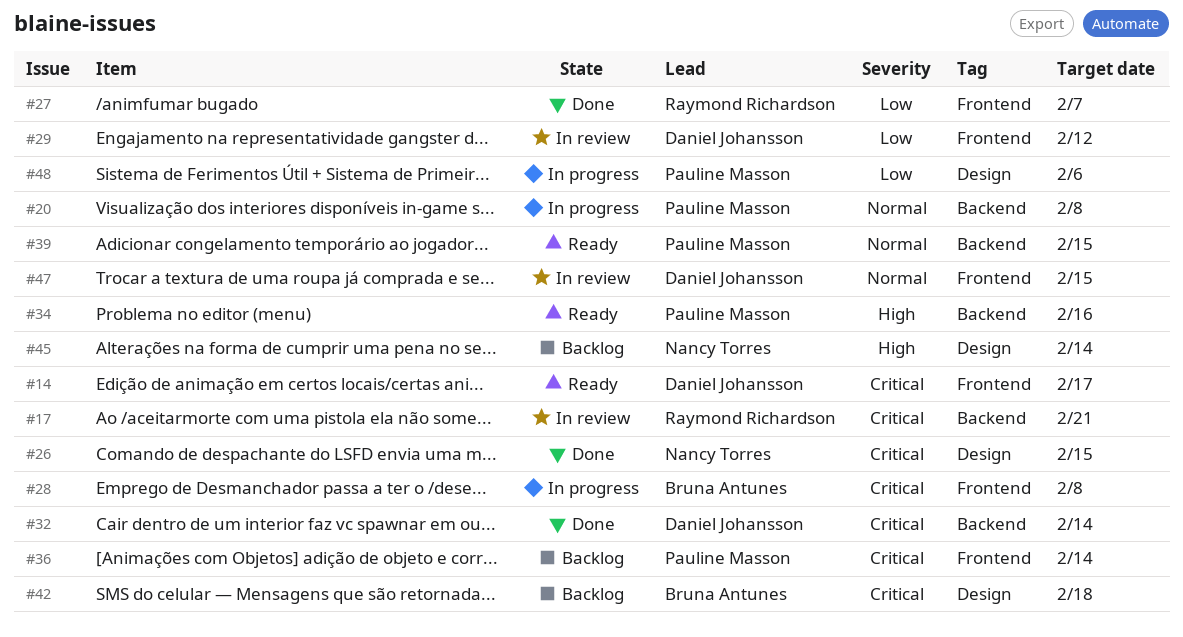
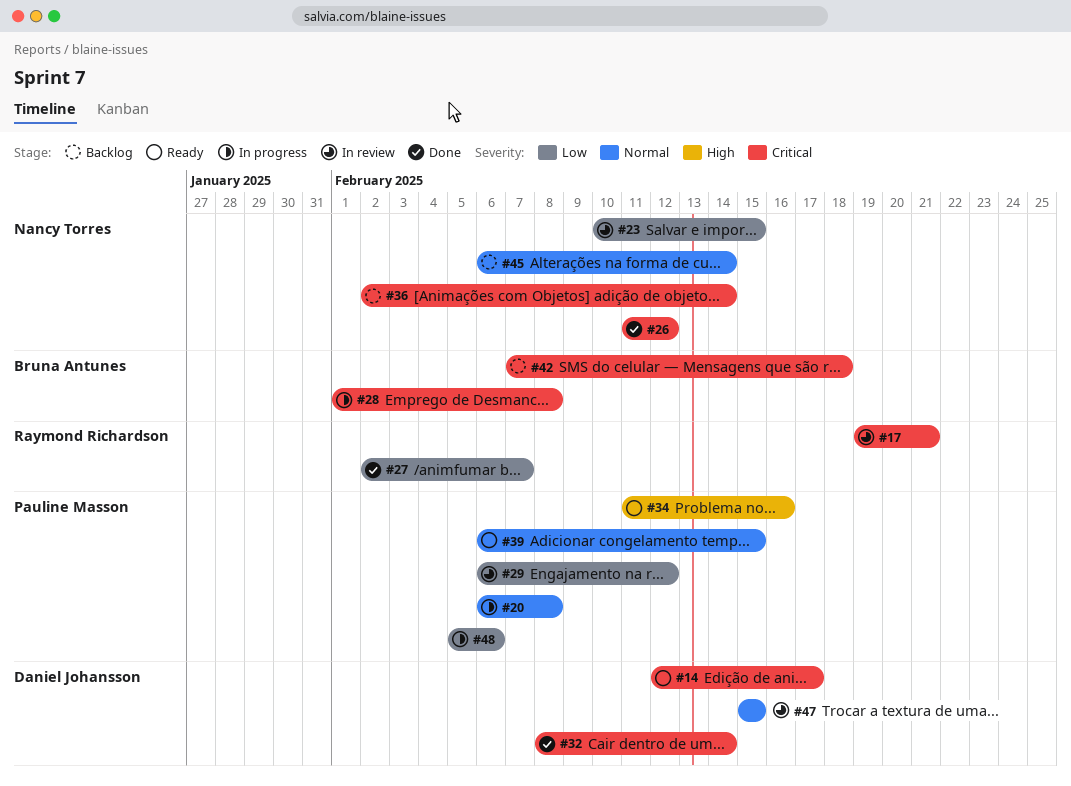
#23: none -> present
#26, due: Feb 15 -> Feb 12
#29, owner: Daniel Johansson -> Pauline Masson
#36, owner: Pauline Masson -> Nancy Torres
#45, priority: High -> Normal

